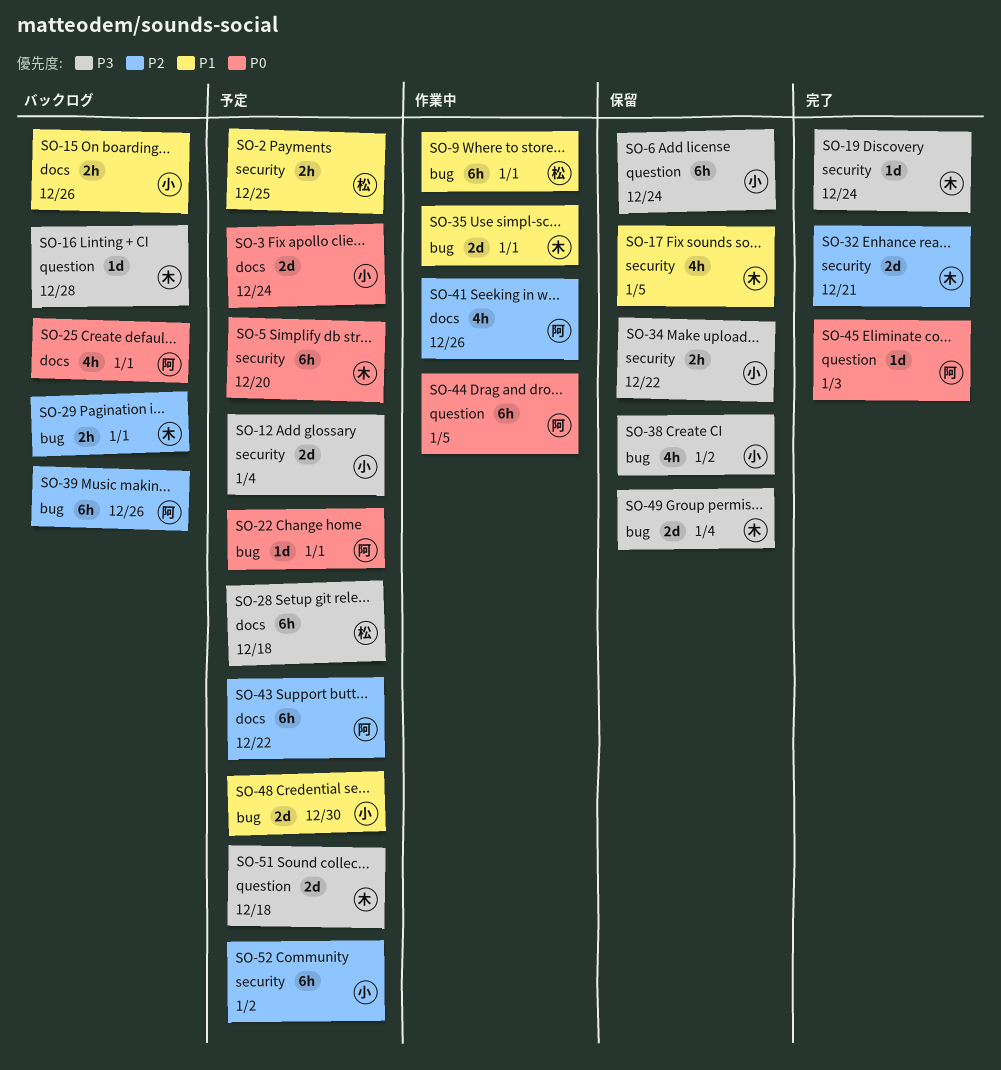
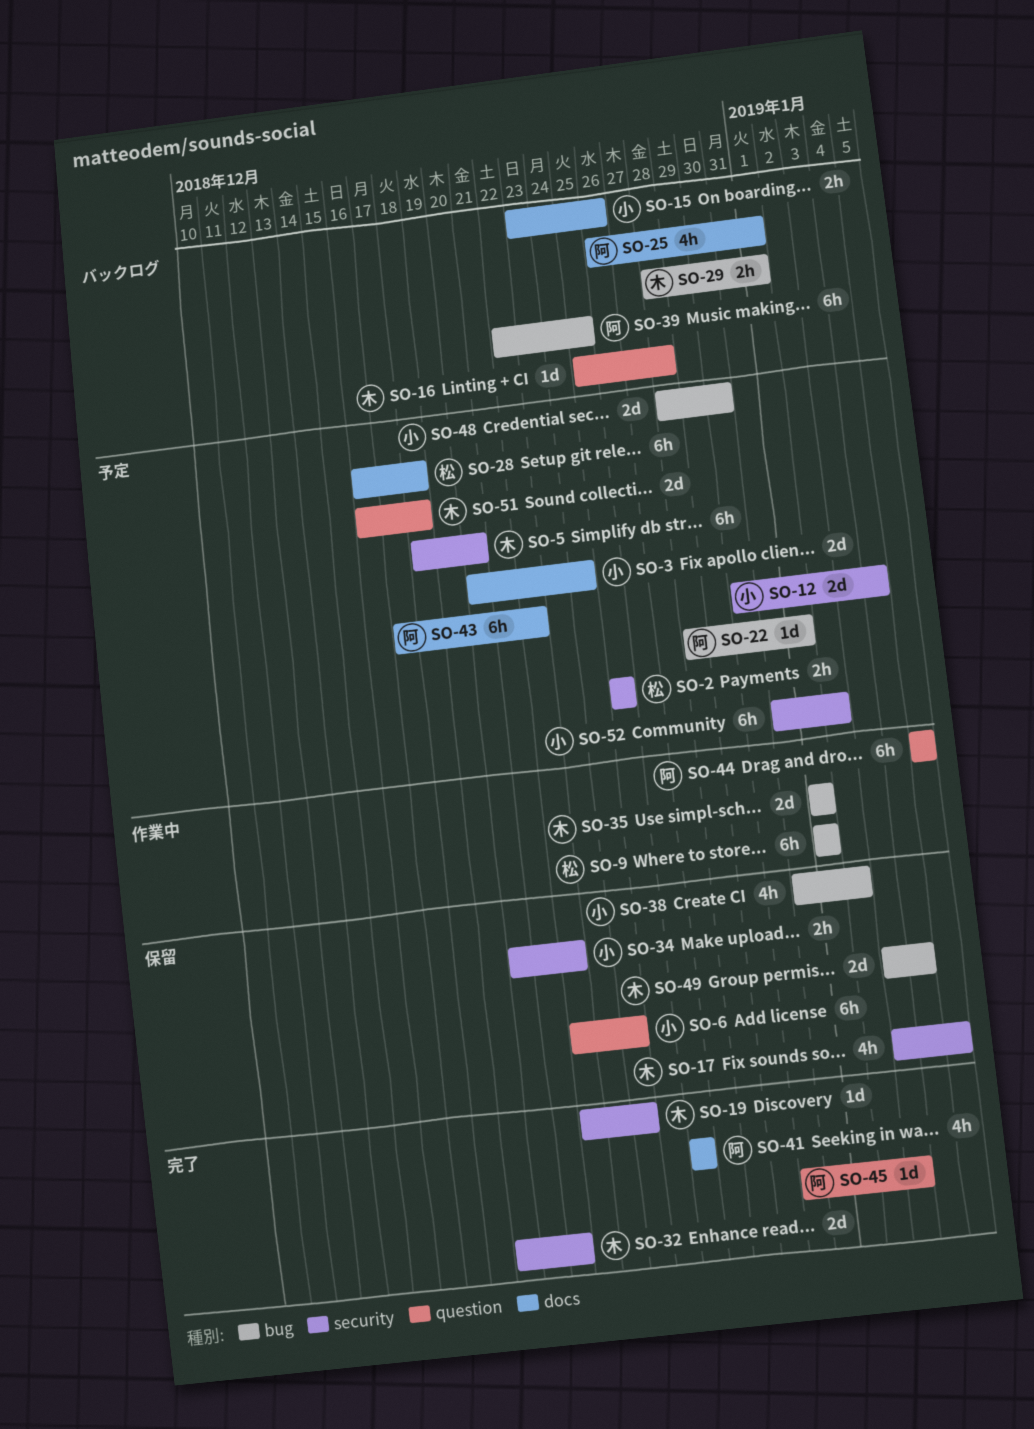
SO-39, due: Dec 26 -> Dec 25
SO-41, status: 作業中 -> 完了

